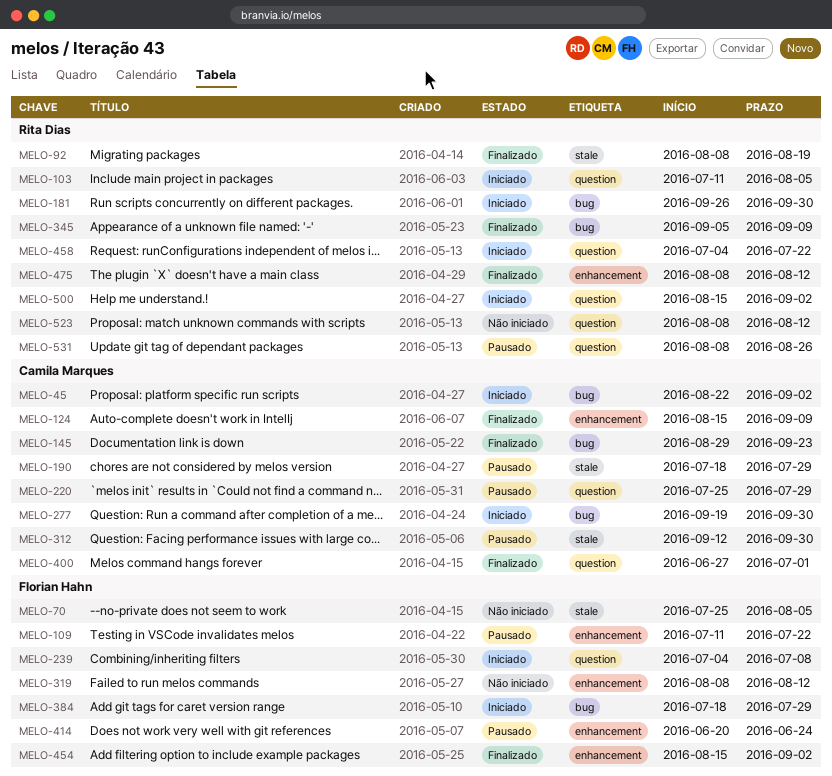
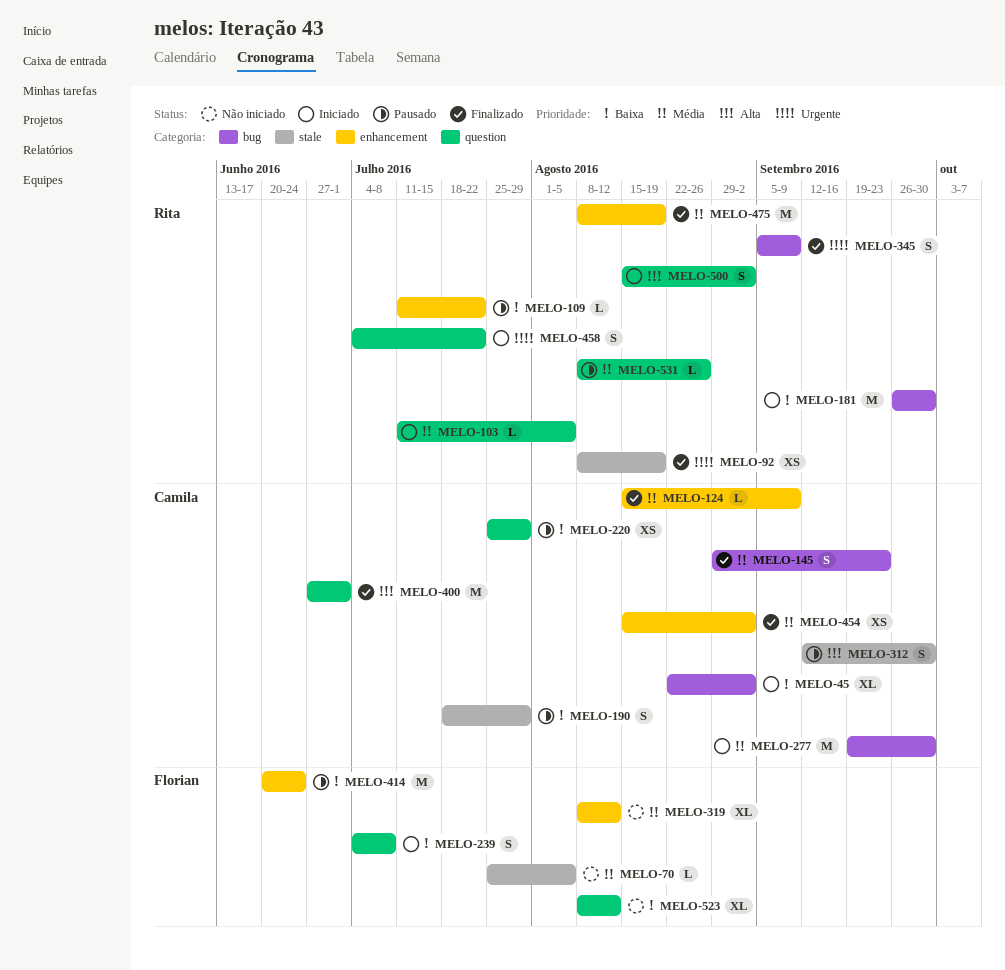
MELO-109, owner: Florian Hahn -> Rita Dias
MELO-384: present -> none
MELO-454, owner: Florian Hahn -> Camila Marques
MELO-475, due: Aug 12 -> Aug 19
MELO-523, owner: Rita Dias -> Florian Hahn

